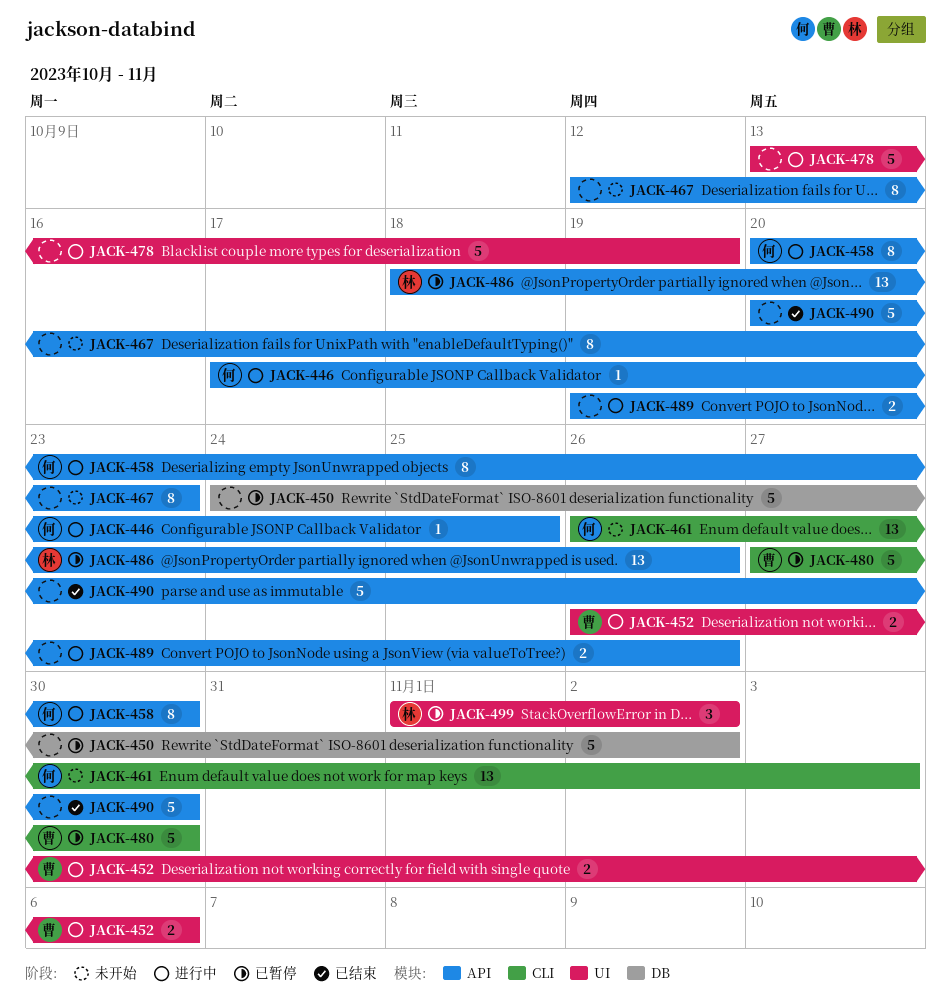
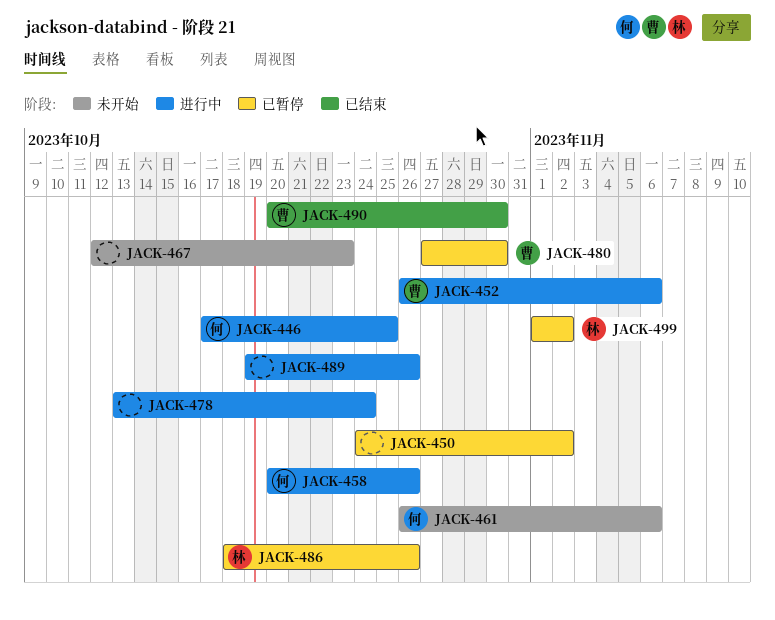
JACK-458, due: Oct 30 -> Oct 26
JACK-461, due: Nov 3 -> Nov 6
JACK-478, due: Oct 19 -> Oct 24
JACK-490, owner: none -> 曹

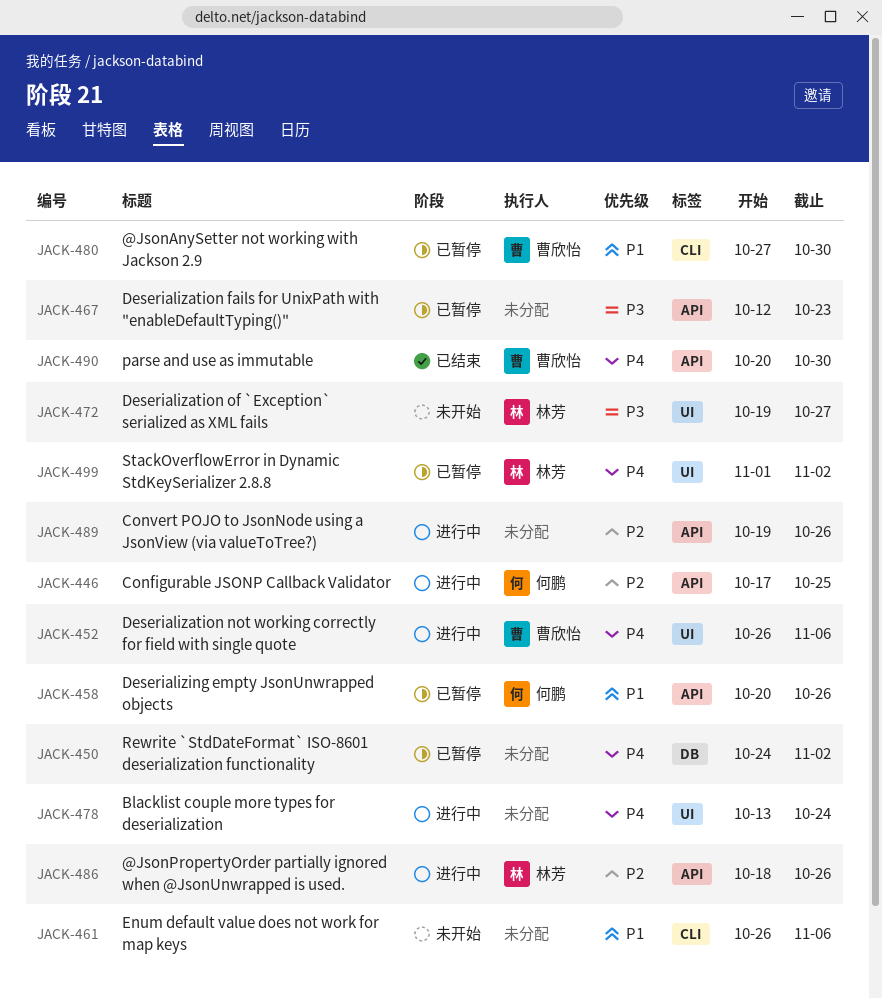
JACK-458, status: 进行中 -> 已暂停
JACK-461, owner: 何鹏 -> none
JACK-467, status: 未开始 -> 已暂停
JACK-472: none -> present
JACK-486, status: 已暂停 -> 进行中

